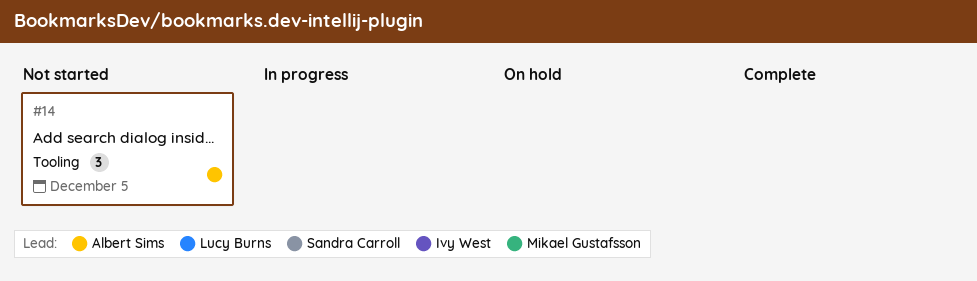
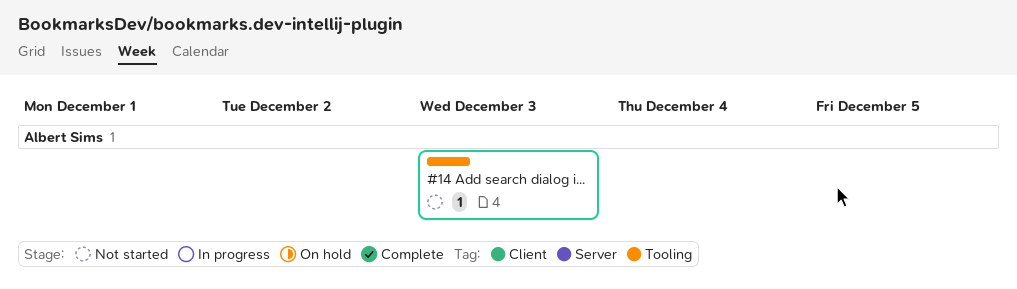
#14, estimate: 3 -> 1
#14, due: Dec 5 -> Dec 3

